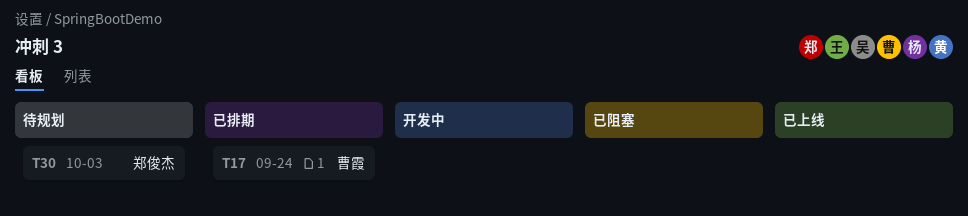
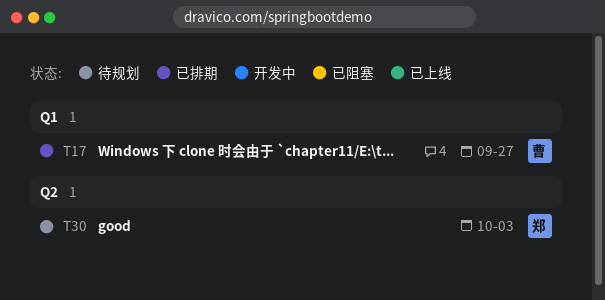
T17, due: Sep 24 -> Sep 27

